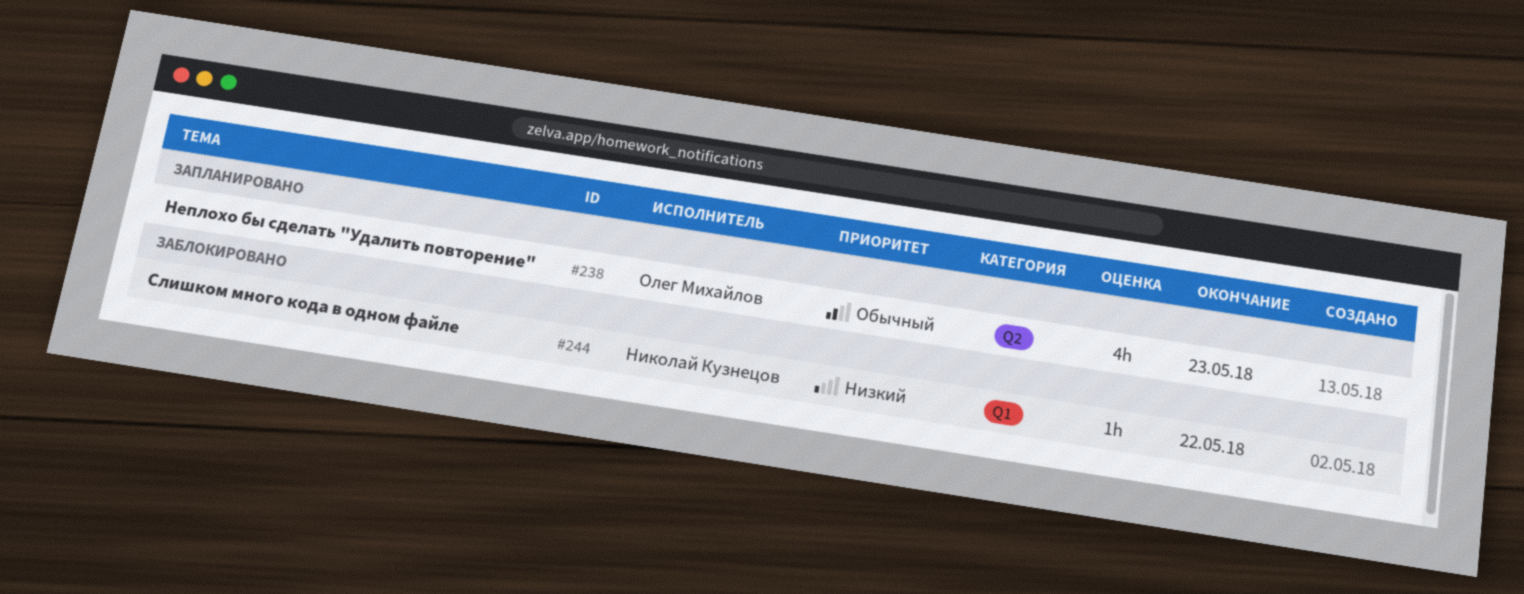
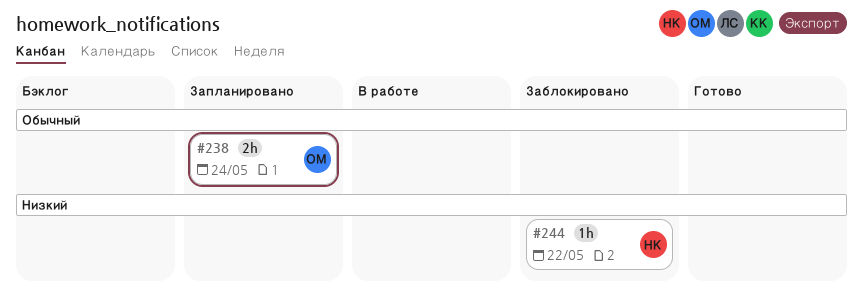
#238, estimate: 4h -> 2h
#238, due: May 23 -> May 24

